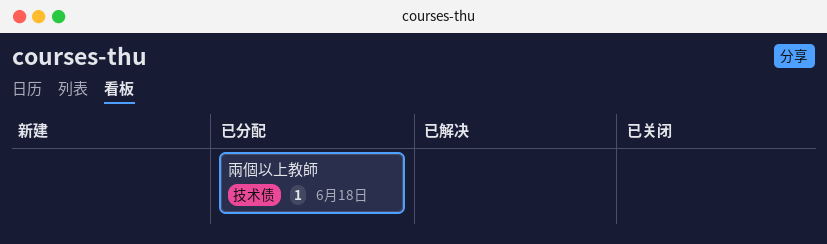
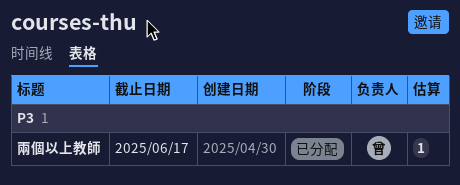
兩個以上教師, due: Jun 18 -> Jun 17

